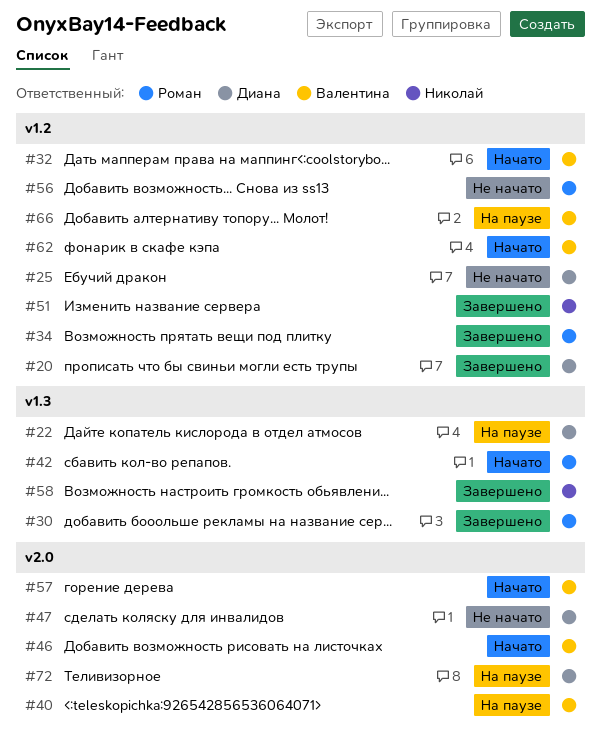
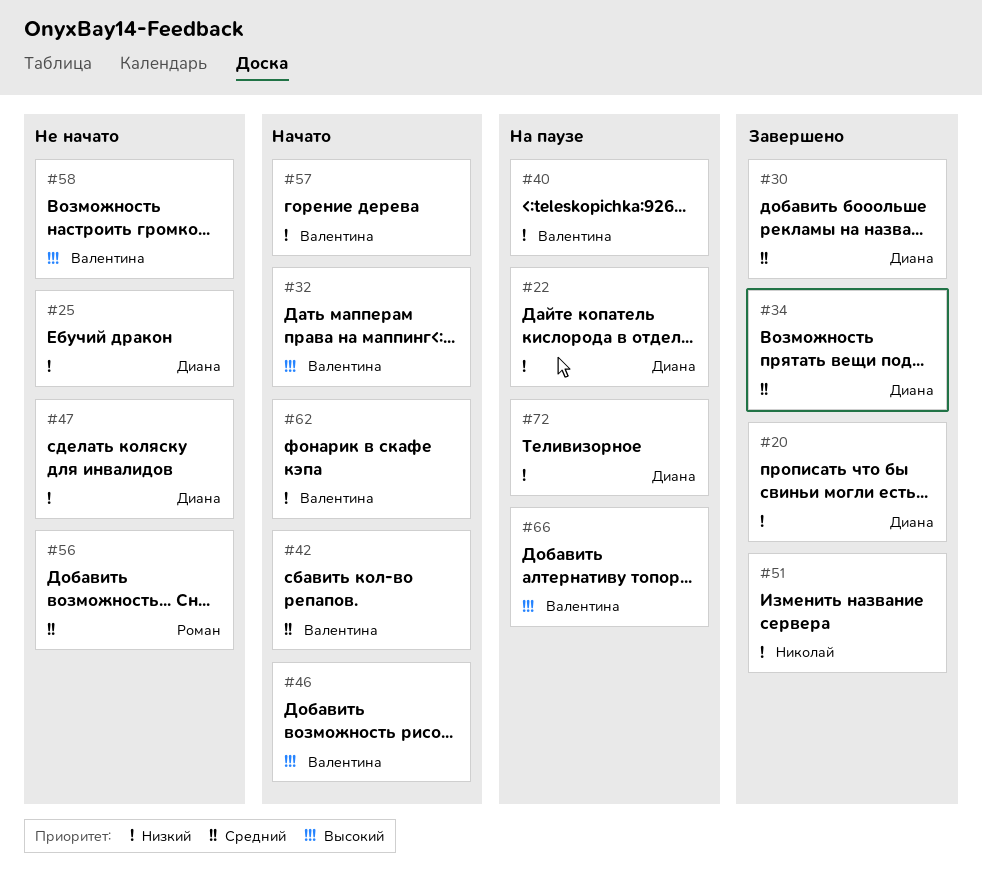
#30, owner: Роман -> Диана
#34, owner: Роман -> Диана
#42, owner: Роман -> Валентина
#58, status: Завершено -> Не начато
#58, owner: Николай -> Валентина

